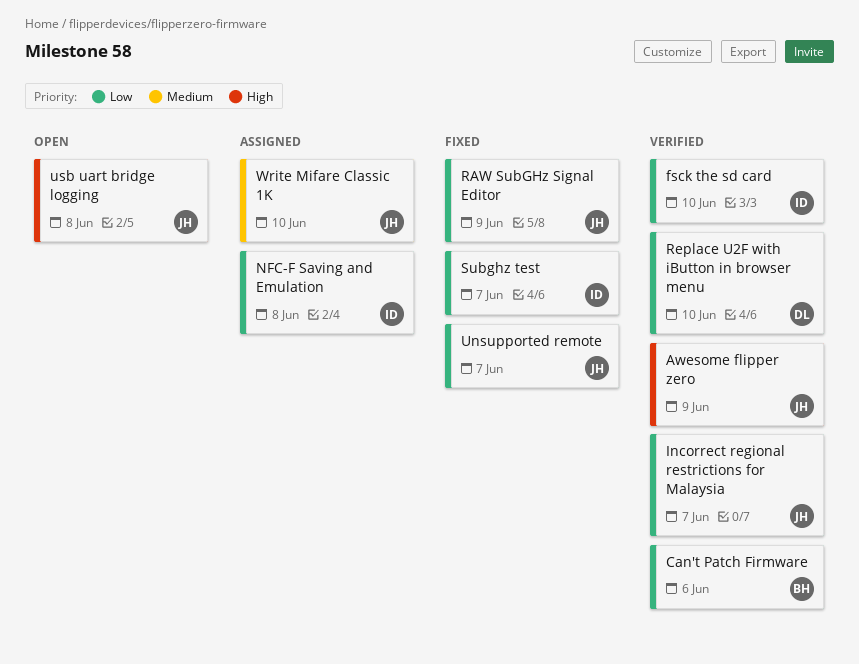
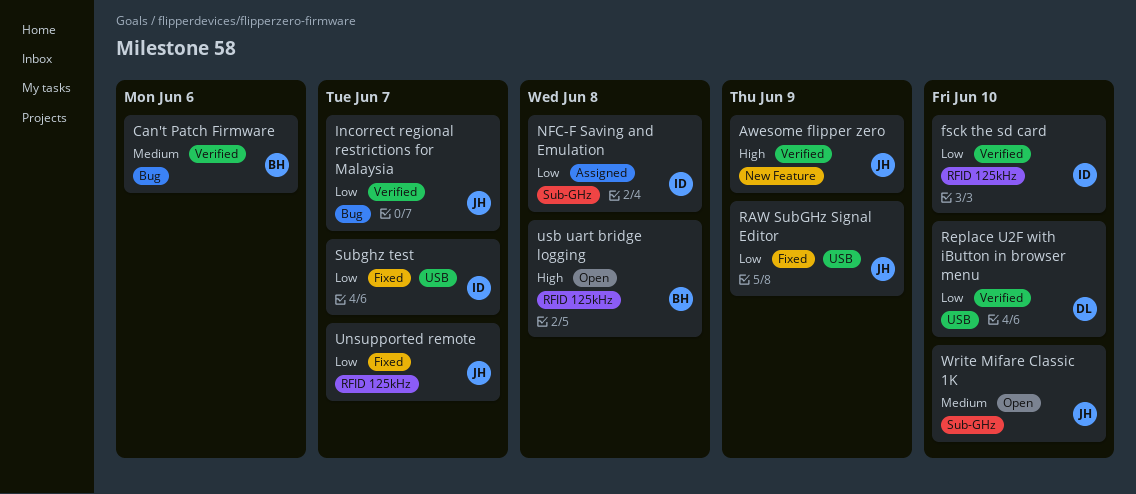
Can't Patch Firmware, priority: Low -> Medium
usb uart bridge logging, owner: JH -> BH
Write Mifare Classic 1K, status: Assigned -> Open

